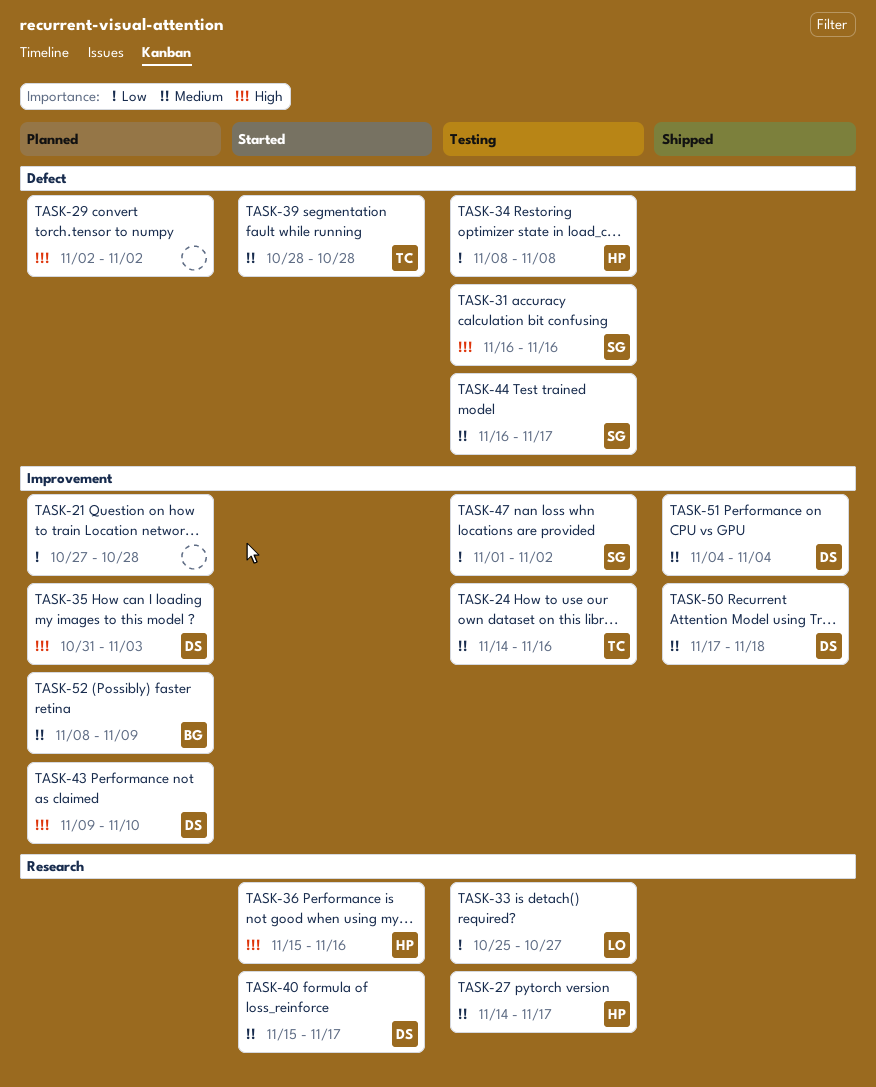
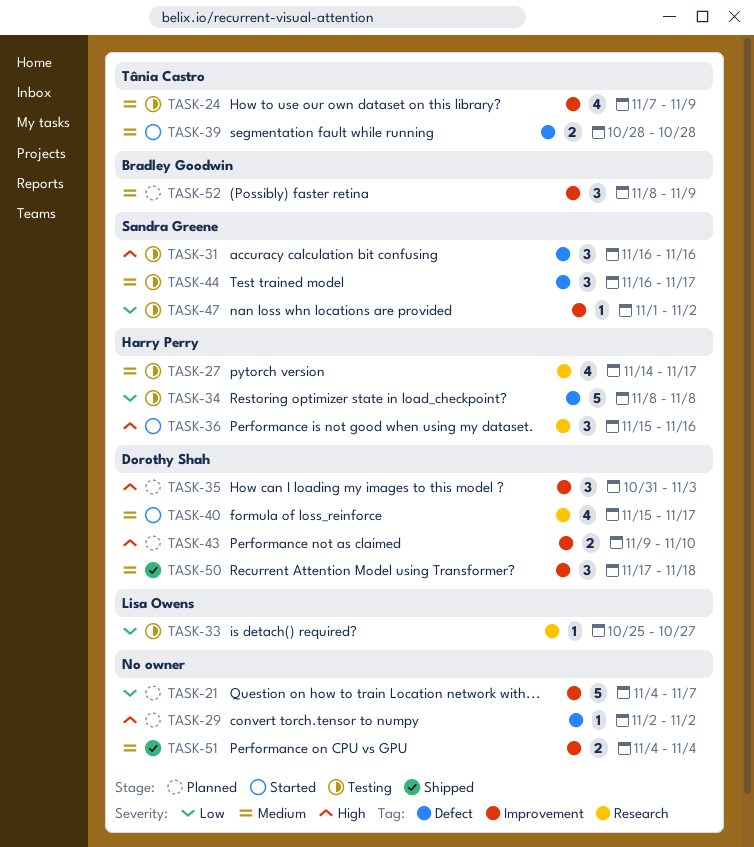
TASK-21, start: Oct 27 -> Nov 4
TASK-21, due: Oct 28 -> Nov 7
TASK-24, start: Nov 14 -> Nov 7
TASK-24, due: Nov 16 -> Nov 9
TASK-51, owner: Dorothy Shah -> none

